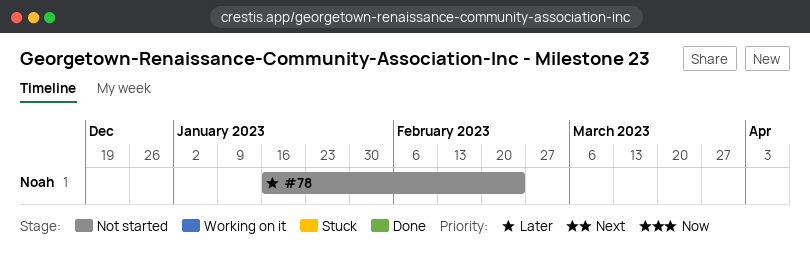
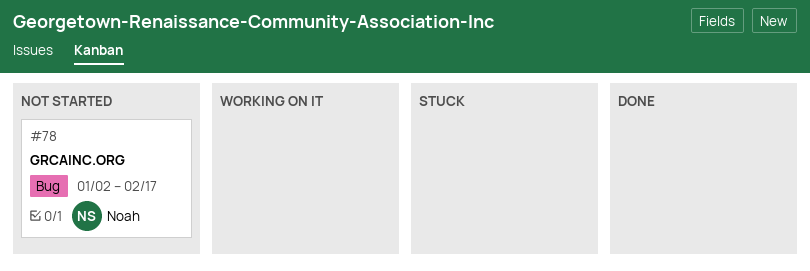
#78, start: Jan 16 -> Jan 2
#78, due: Feb 24 -> Feb 17

